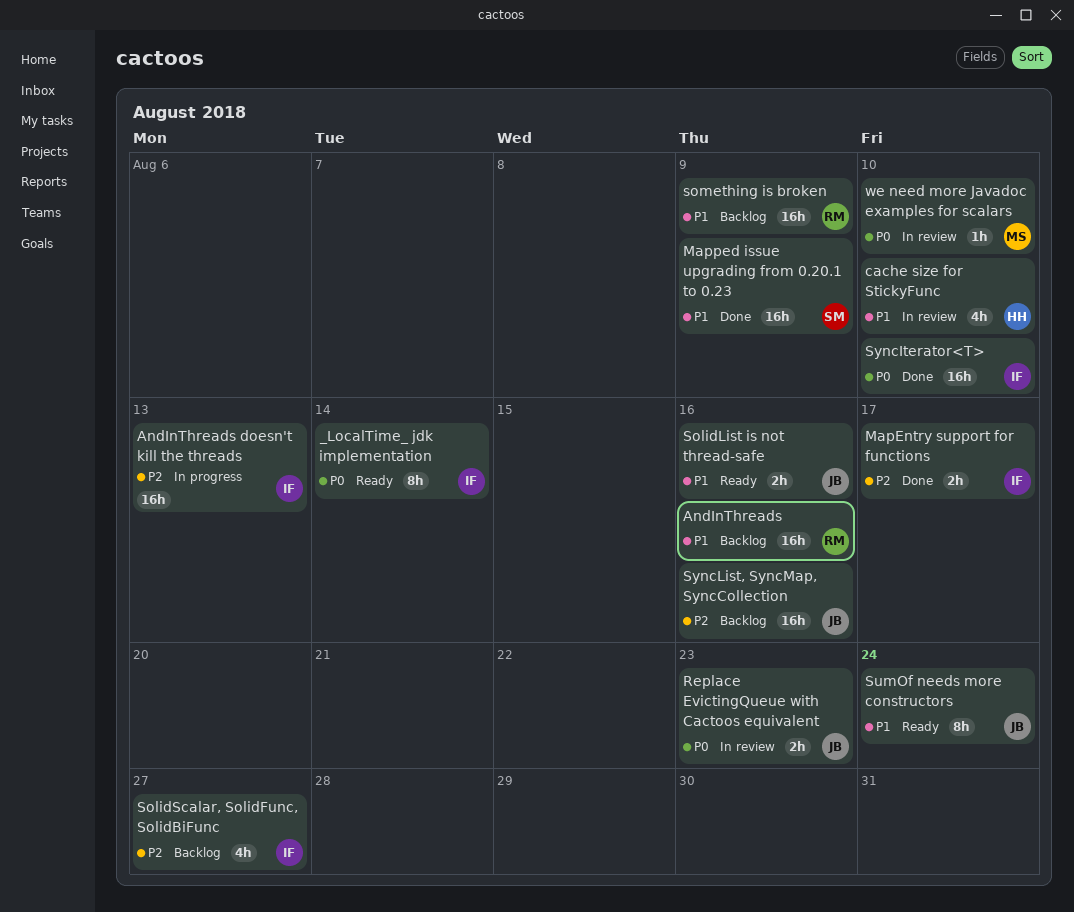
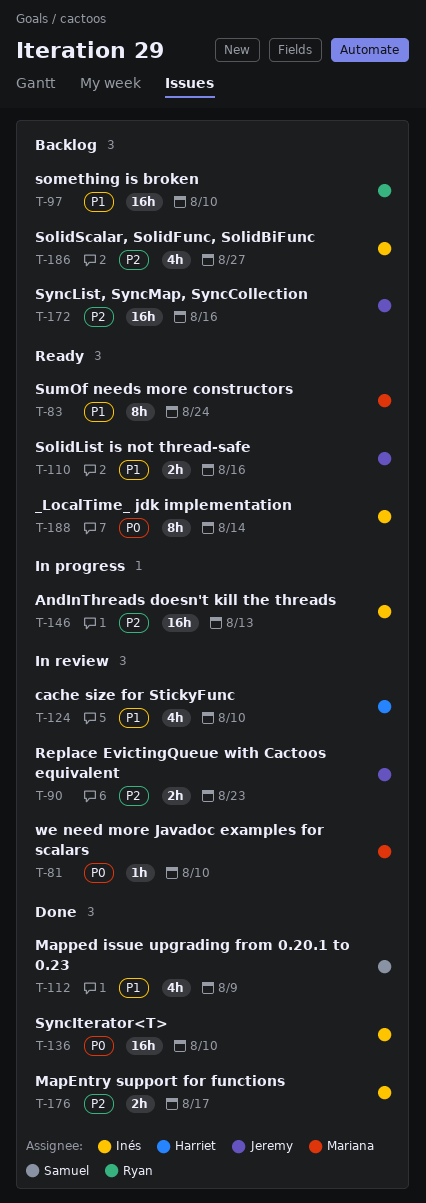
AndInThreads: present -> none
Mapped issue upgrading from 0.20.1 to 0.23, estimate: 16h -> 4h
Replace EvictingQueue with Cactoos equivalent, priority: P0 -> P2
something is broken, due: Aug 9 -> Aug 10
SumOf needs more constructors, owner: Jeremy -> Mariana

